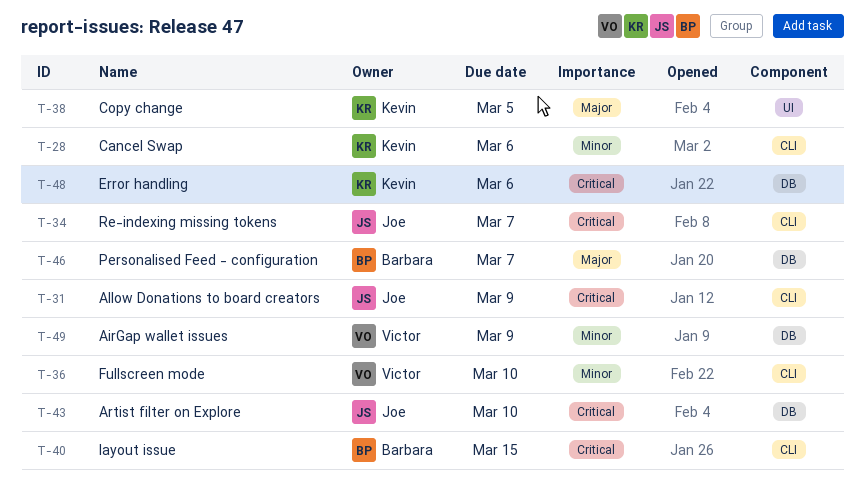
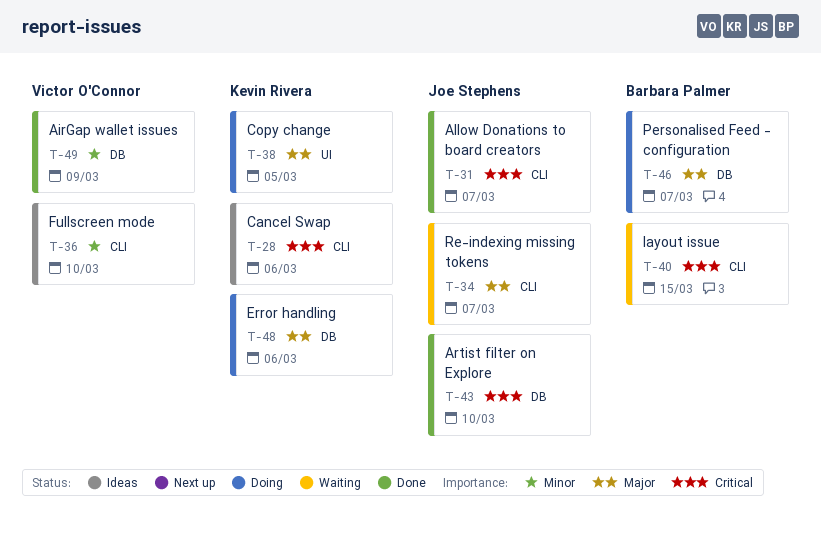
T-28, priority: Minor -> Critical
T-31, due: Mar 9 -> Mar 7
T-34, priority: Critical -> Major
T-48, priority: Critical -> Major

